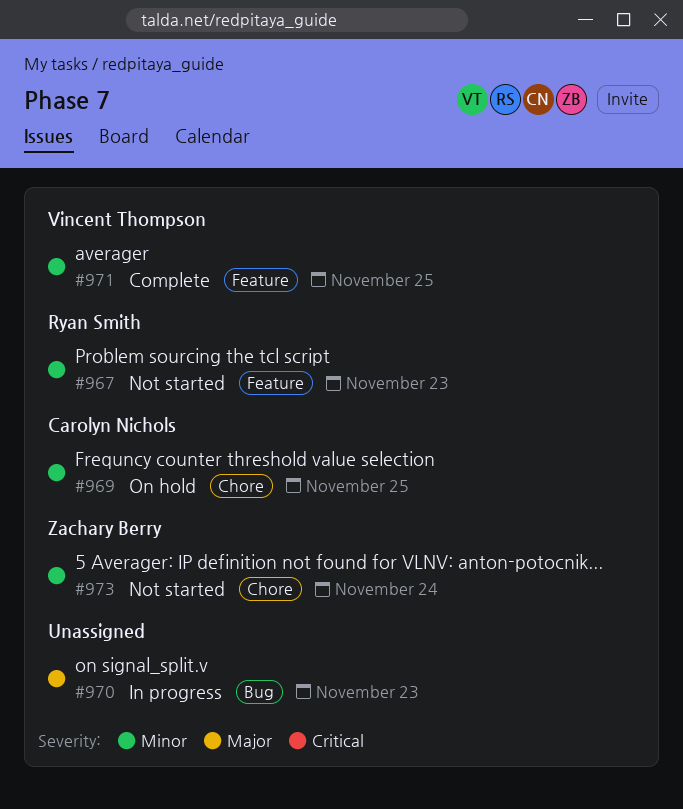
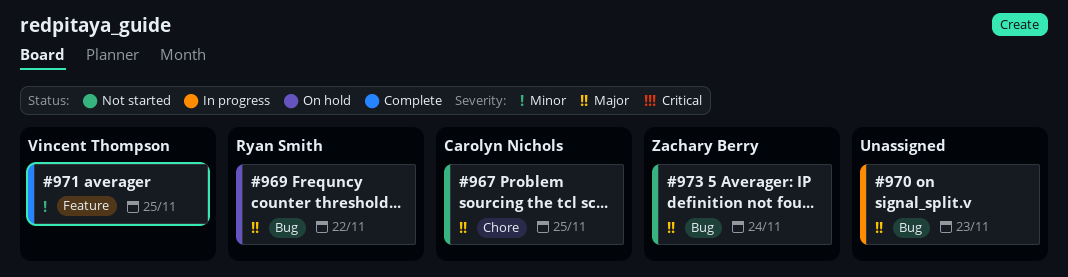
#967, owner: Ryan Smith -> Carolyn Nichols
#967, priority: Minor -> Major
#967, label: Feature -> Chore
#967, due: Nov 23 -> Nov 25
#969, owner: Carolyn Nichols -> Ryan Smith
#969, priority: Minor -> Major
#969, label: Chore -> Bug
#969, due: Nov 25 -> Nov 22
#973, priority: Minor -> Major
#973, label: Chore -> Bug

